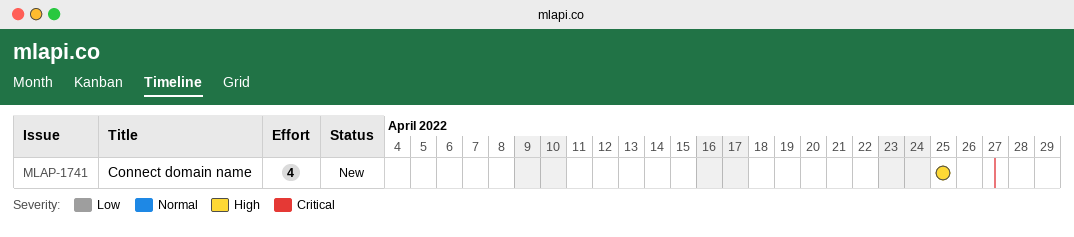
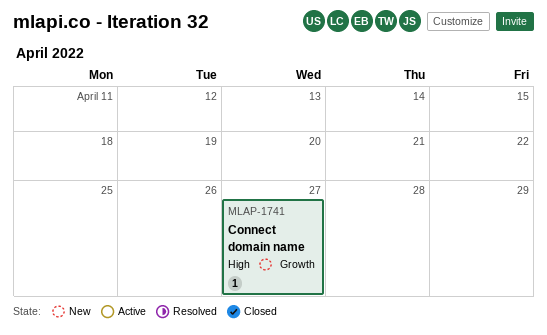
MLAP-1741, estimate: 4 -> 1
MLAP-1741, due: Apr 25 -> Apr 27

